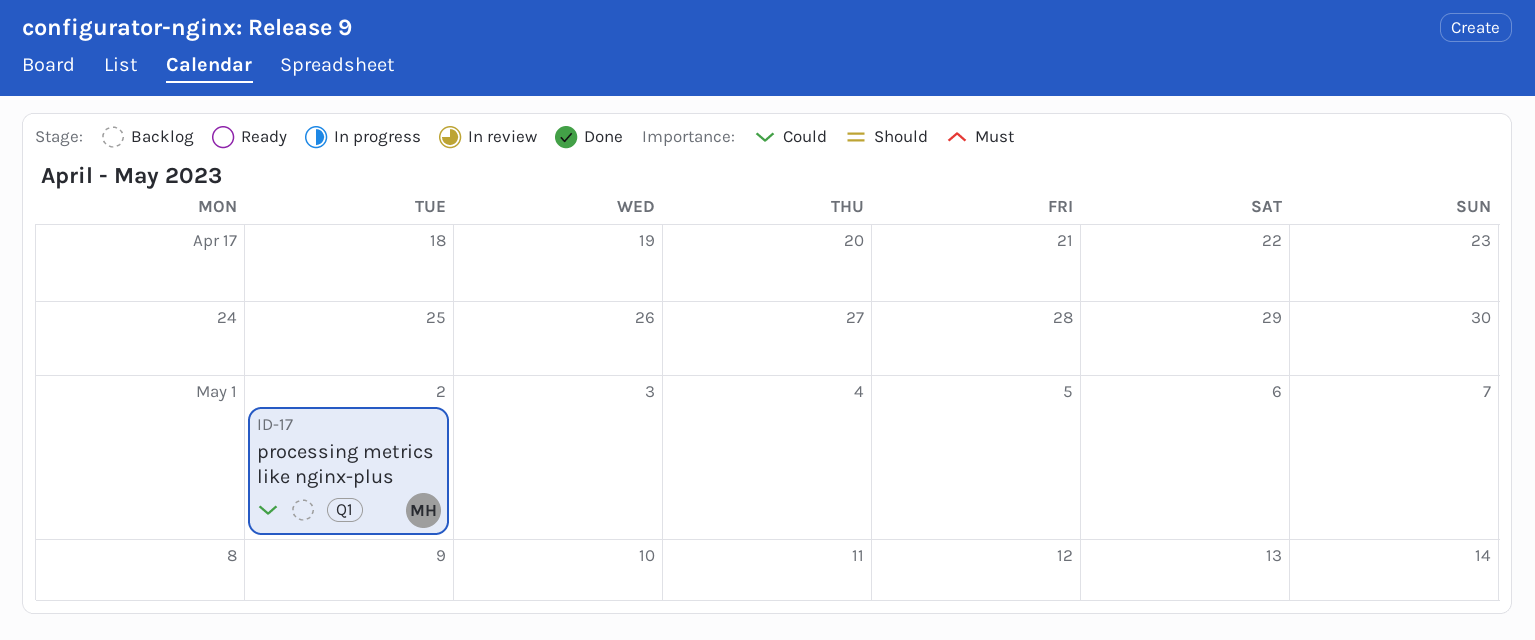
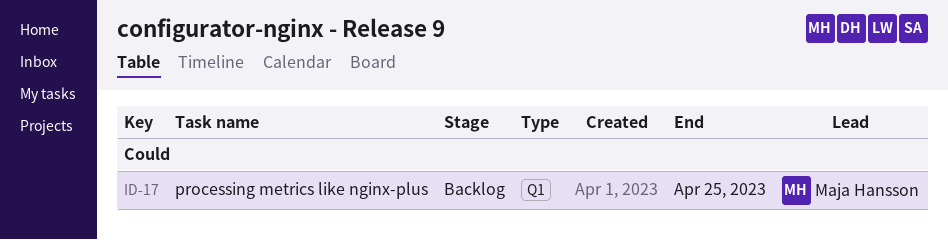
ID-17, due: May 2 -> Apr 25

